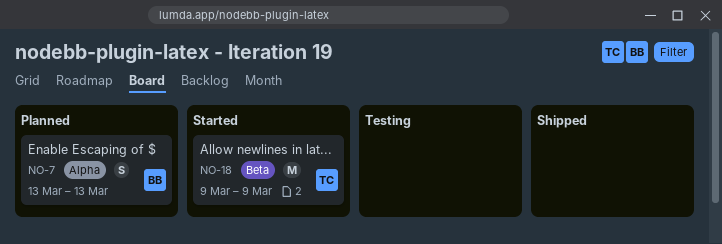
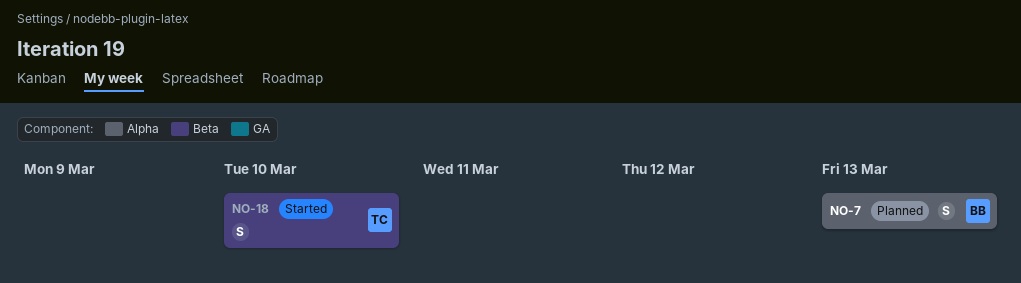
NO-18, estimate: M -> S
NO-18, due: Mar 9 -> Mar 10

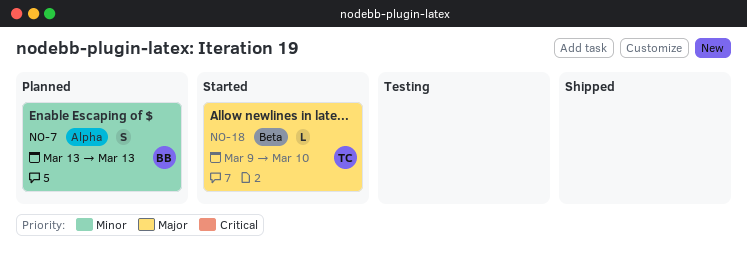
NO-18, estimate: S -> L

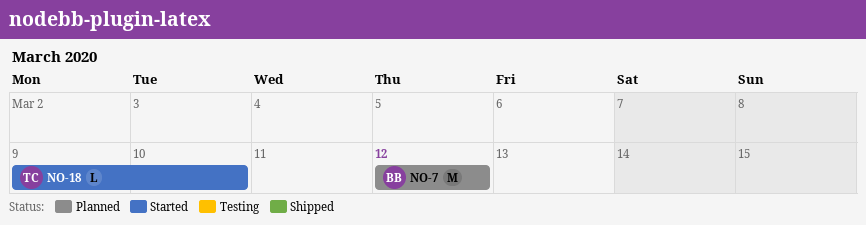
NO-7, estimate: S -> M
NO-7, start: Mar 13 -> Mar 12
NO-7, due: Mar 13 -> Mar 12

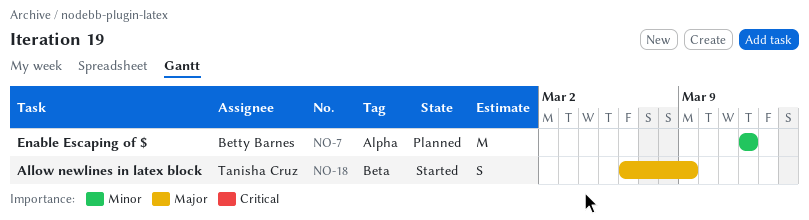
NO-18, estimate: L -> S
NO-18, start: Mar 9 -> Mar 6
NO-18, due: Mar 10 -> Mar 9

